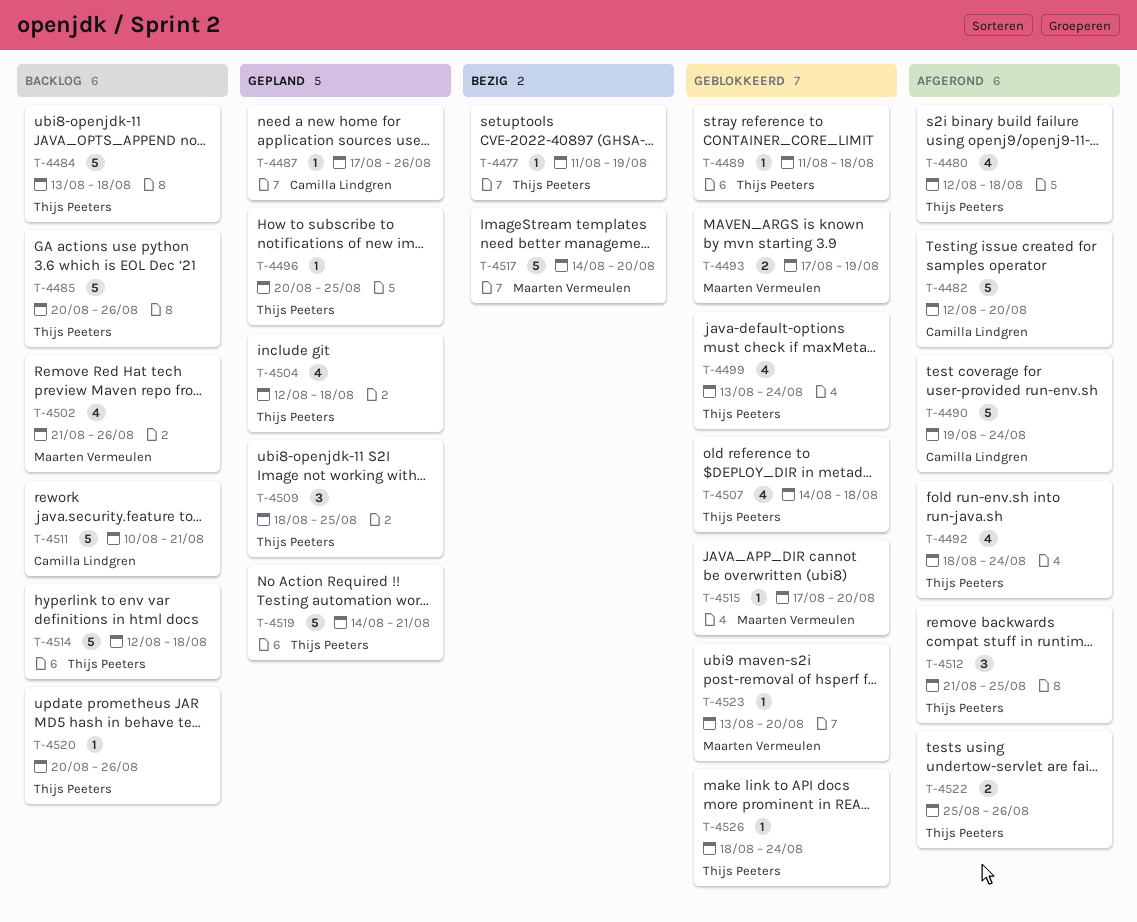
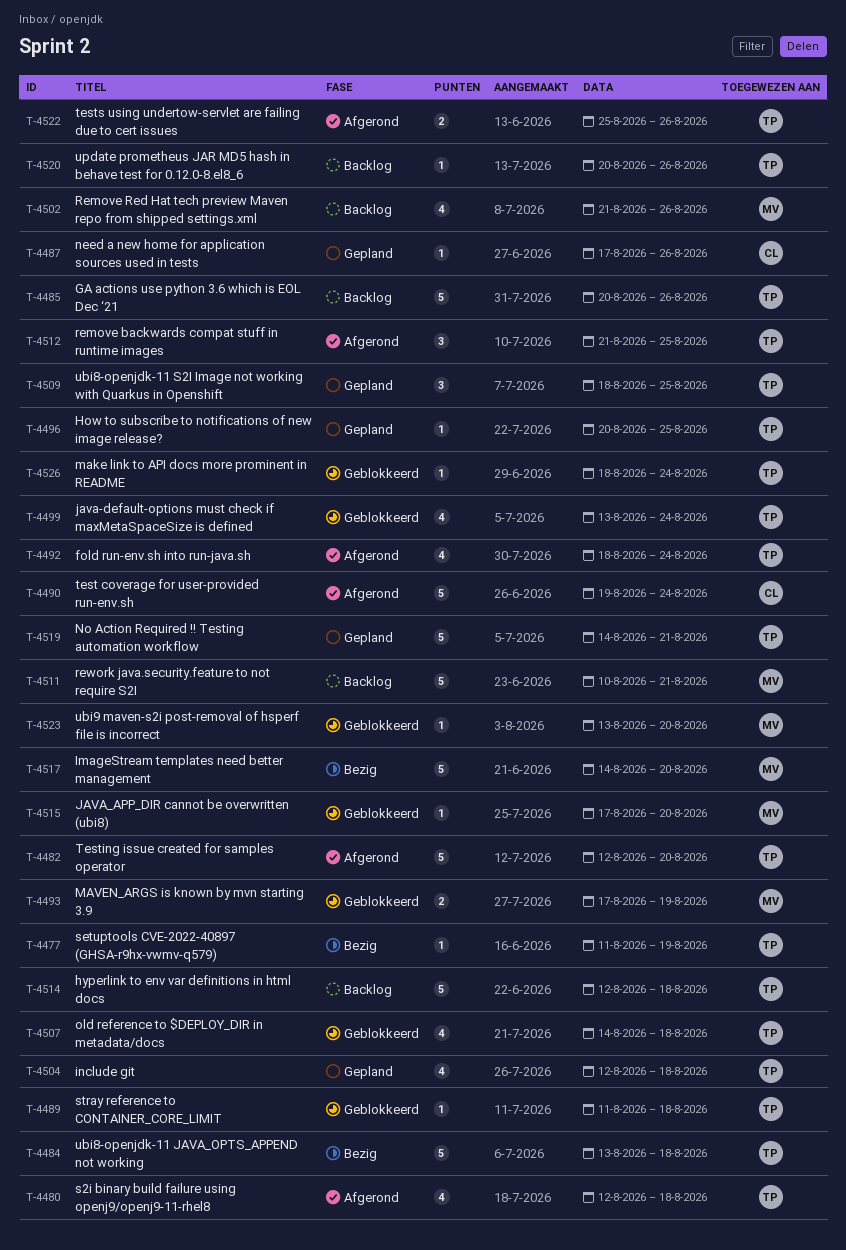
T-4482, owner: Camilla Lindgren -> Thijs Peeters
T-4484, status: Backlog -> Bezig
T-4511, owner: Camilla Lindgren -> Maarten Vermeulen

